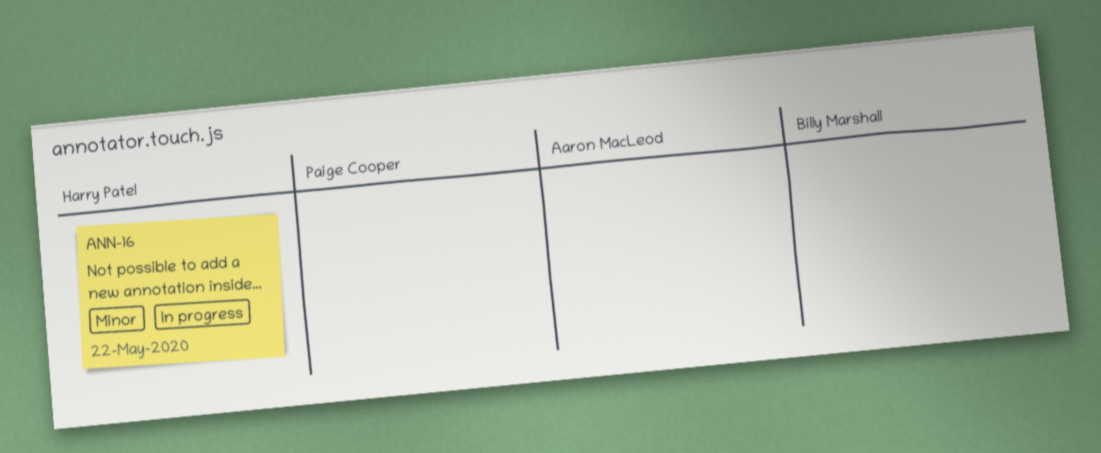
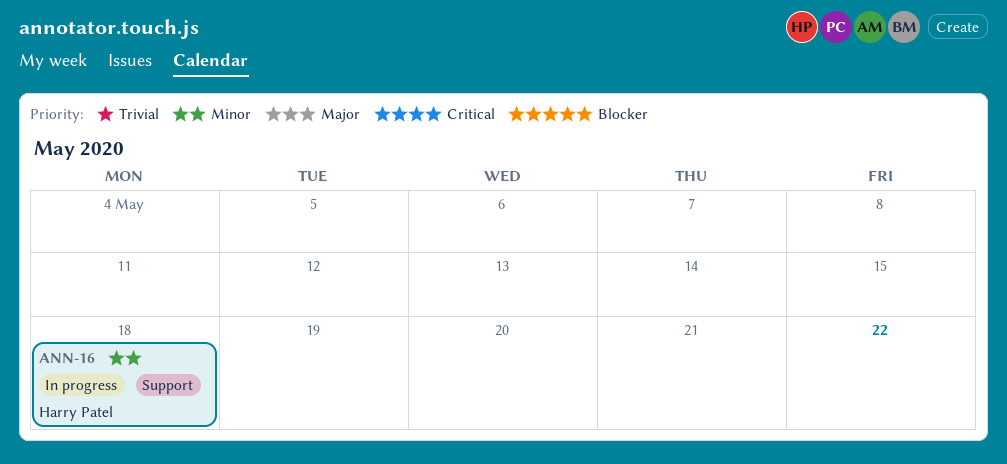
ANN-16, due: May 22 -> May 18

